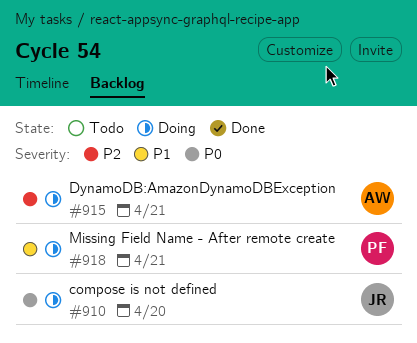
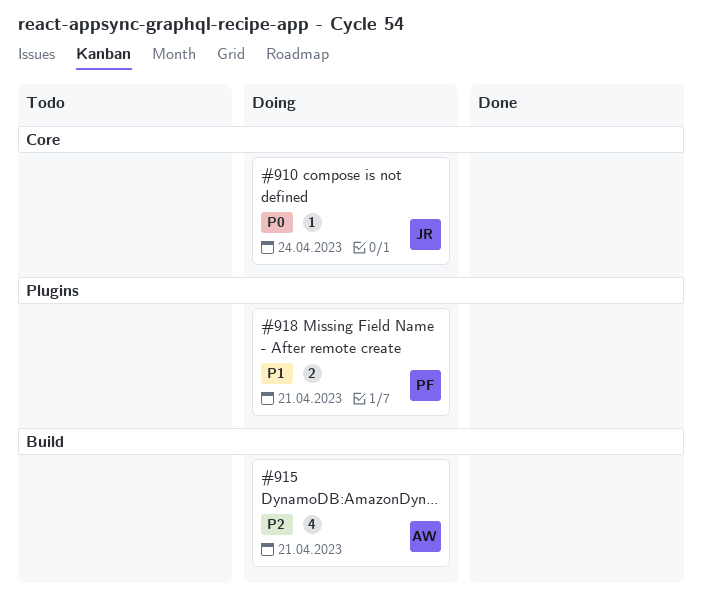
#910, due: Apr 20 -> Apr 24

